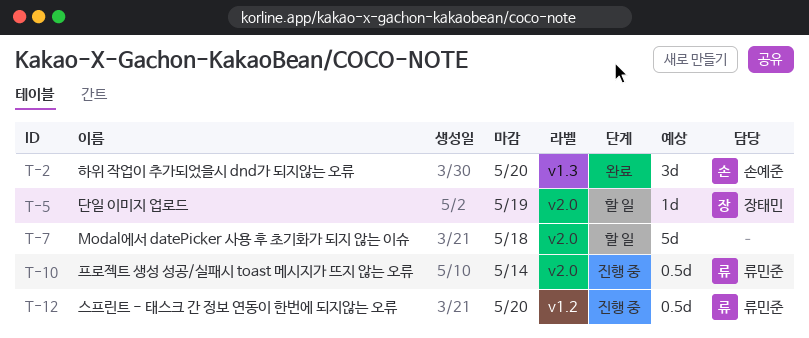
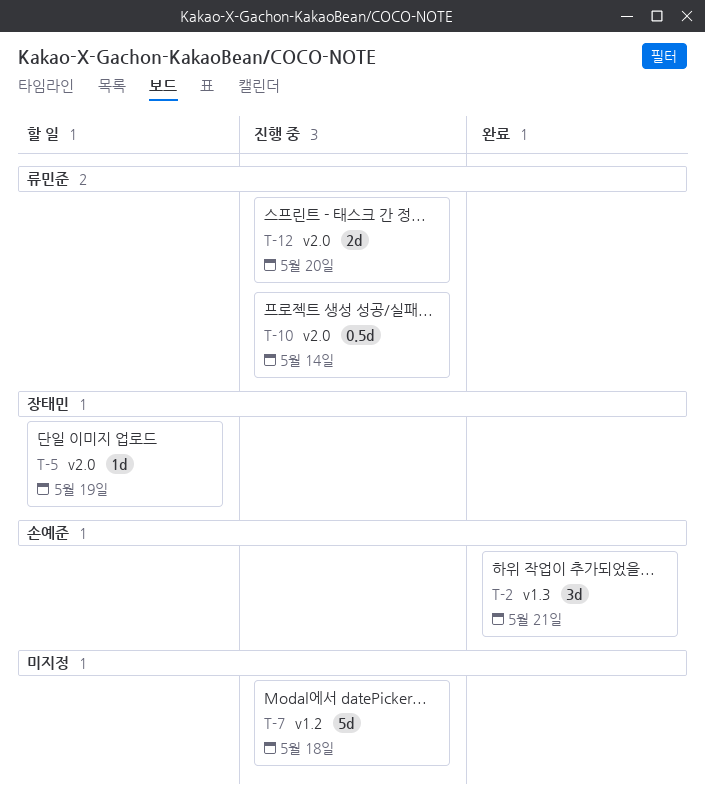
T-2, due: May 20 -> May 21
T-7, status: 할 일 -> 진행 중
T-7, label: v2.0 -> v1.2
T-12, label: v1.2 -> v2.0
T-12, estimate: 0.5d -> 2d

